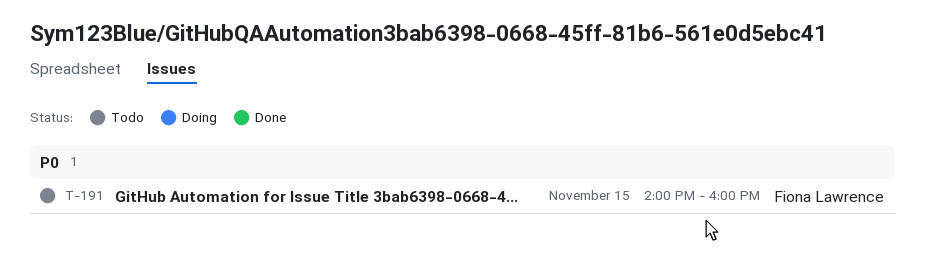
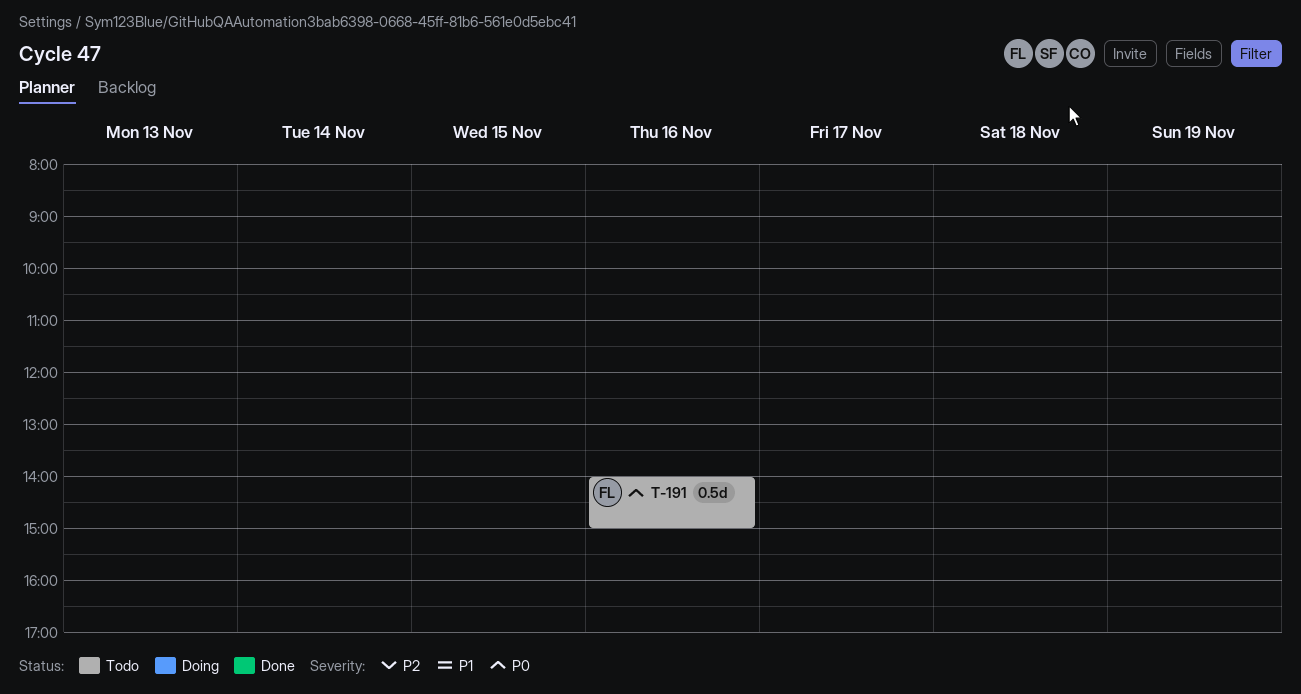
T-191, day: Nov 15 -> Nov 16
T-191, ends: 16:00 -> 15:00

